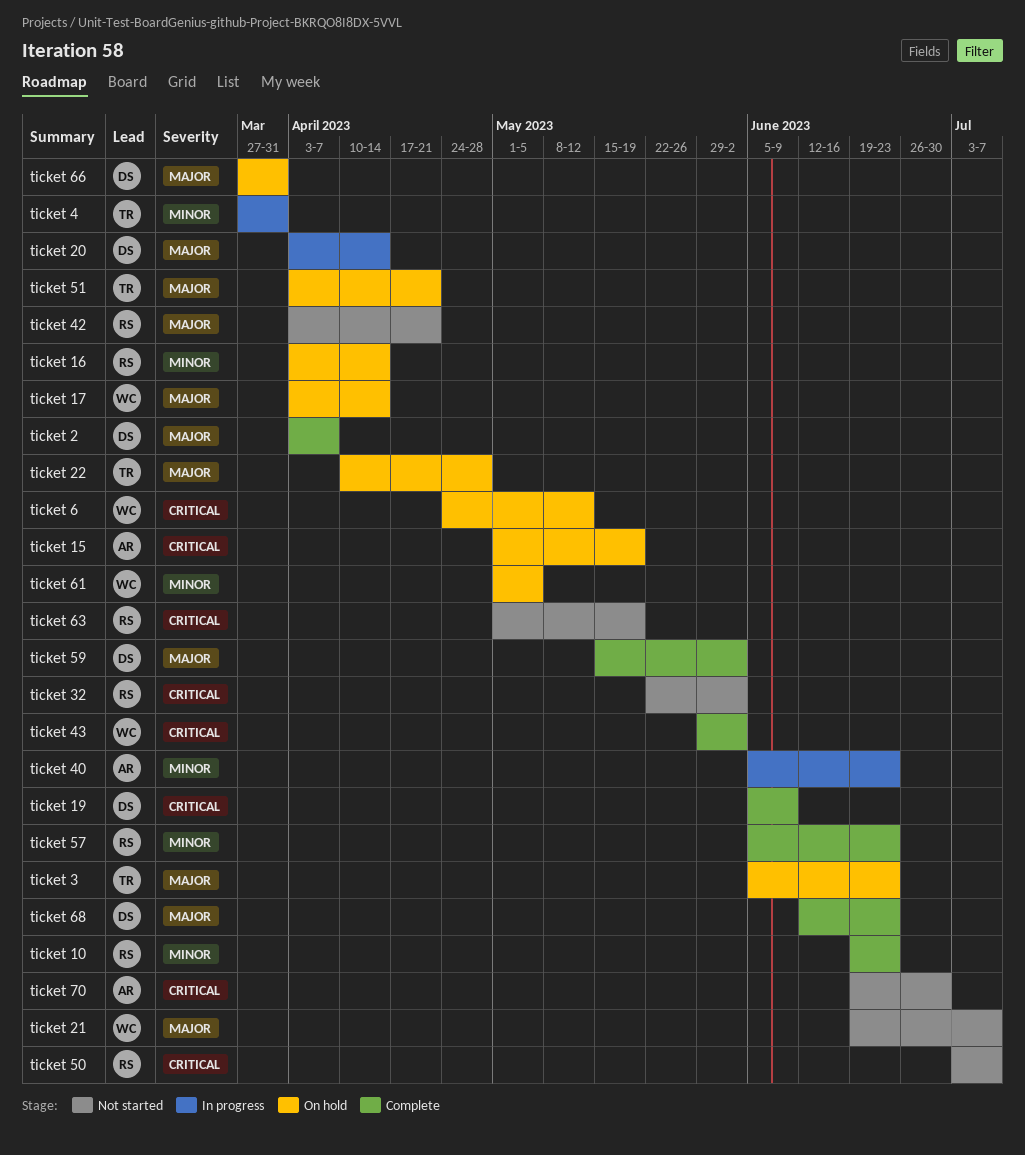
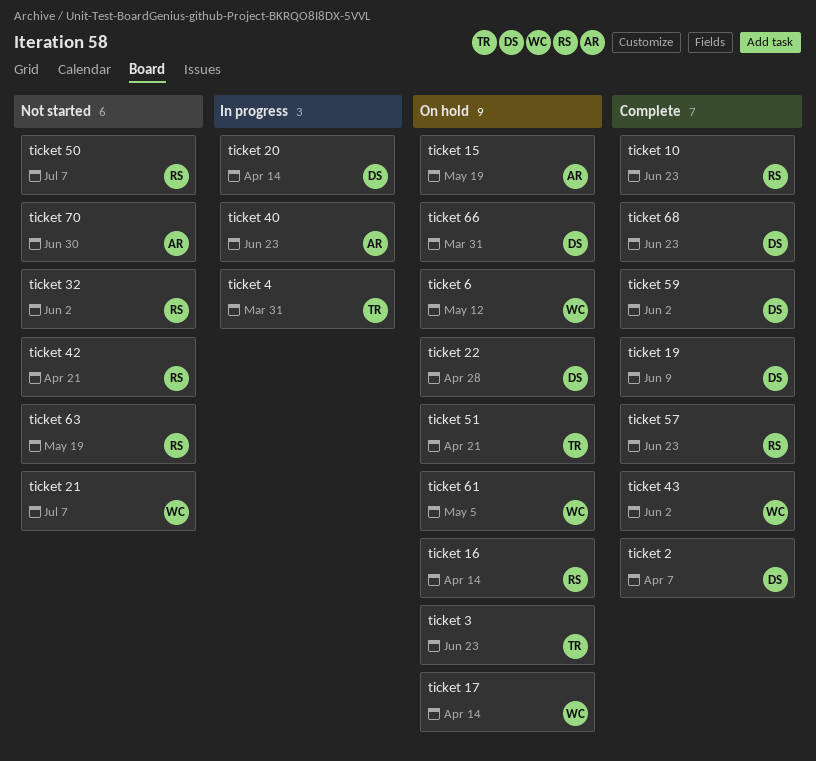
ticket 22, owner: TR -> DS

